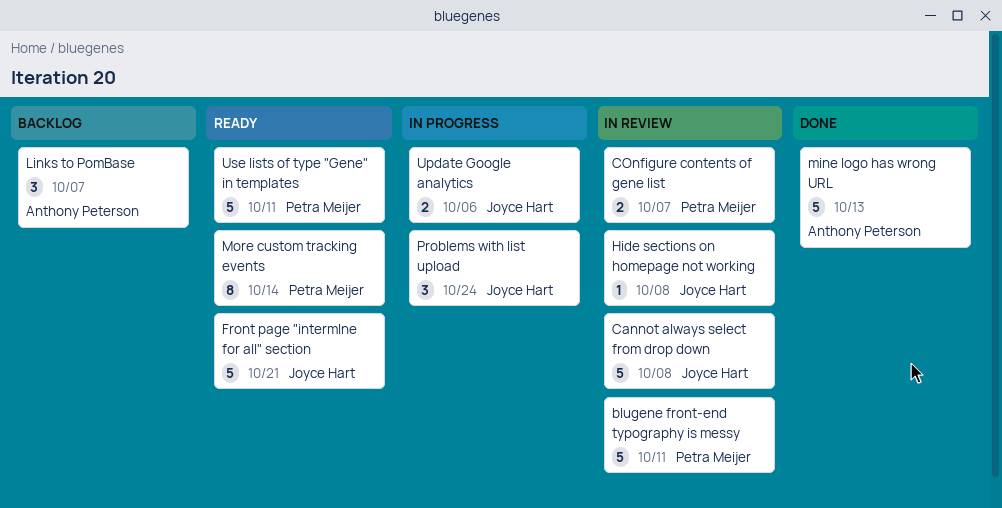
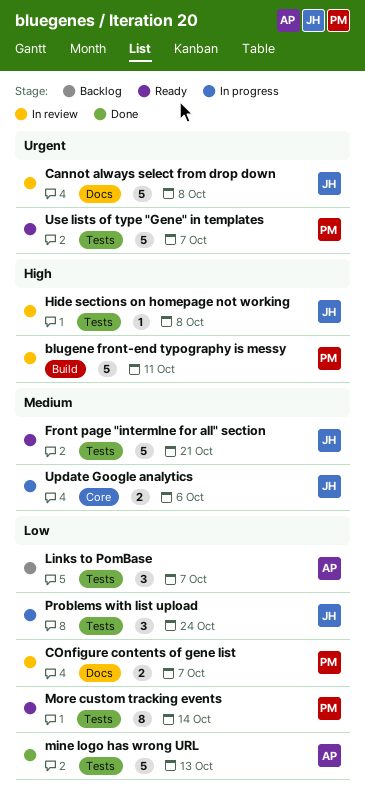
Use lists of type "Gene" in templates, due: Oct 11 -> Oct 7

